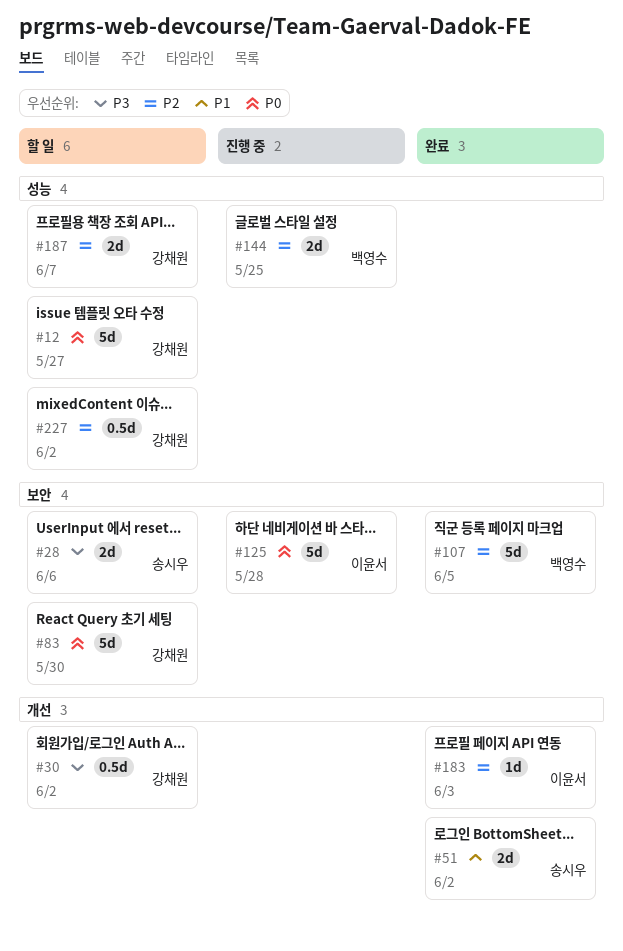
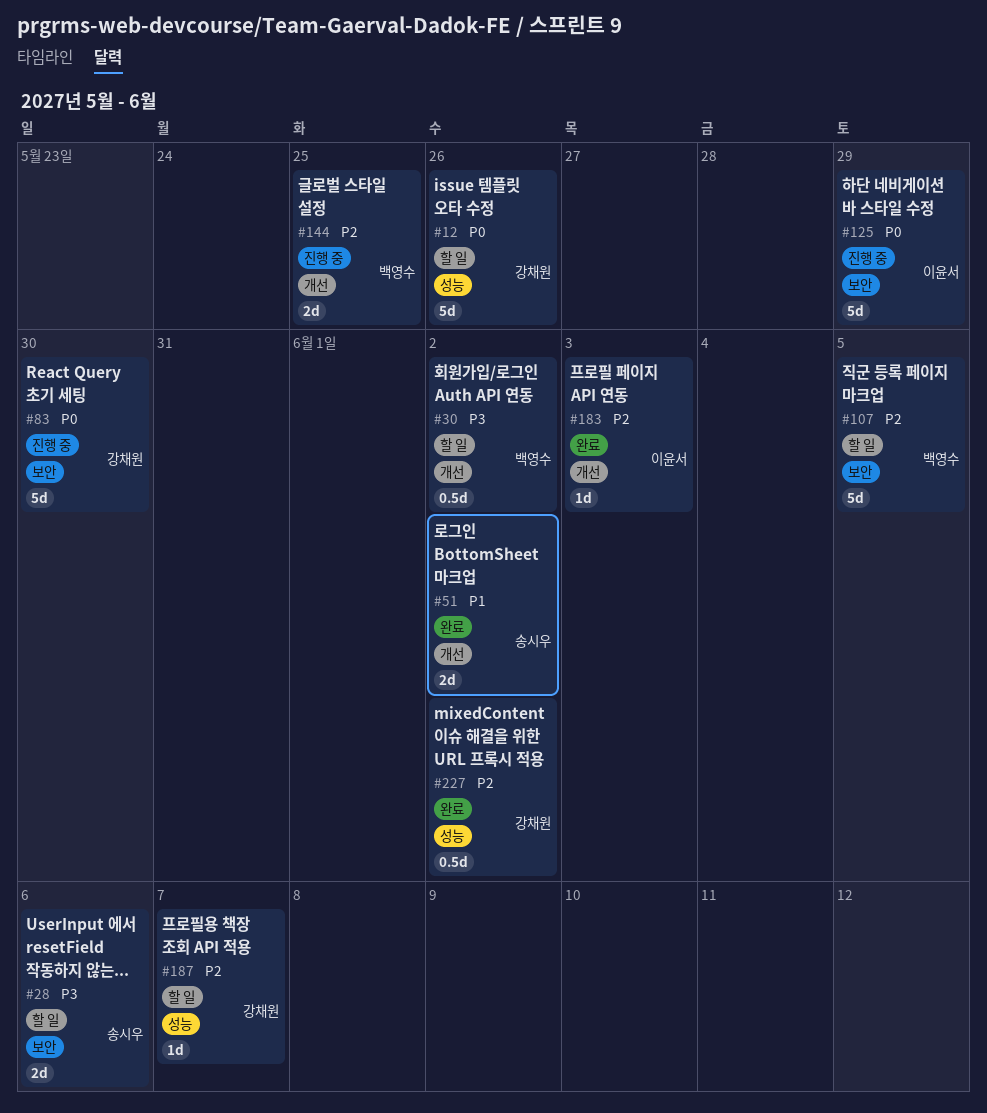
#12, due: May 27 -> May 26
#30, owner: 강채원 -> 백영수
#83, status: 할 일 -> 진행 중
#107, status: 완료 -> 할 일
#125, due: May 28 -> May 29
#144, label: 성능 -> 개선
#187, estimate: 2d -> 1d
#227, status: 할 일 -> 완료

